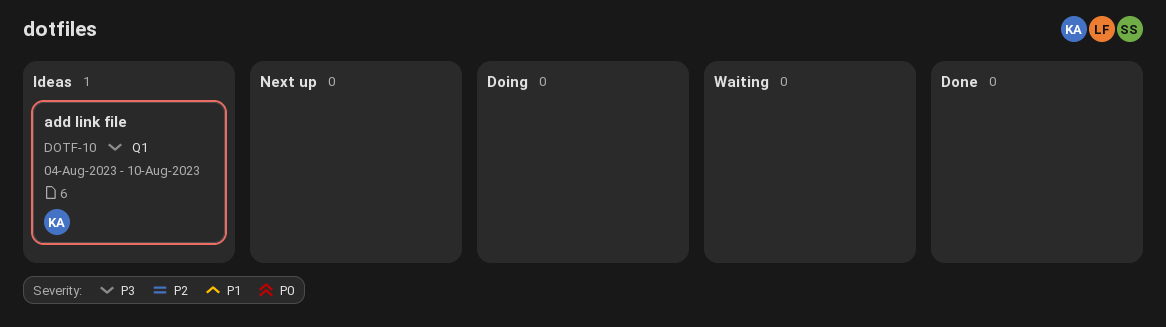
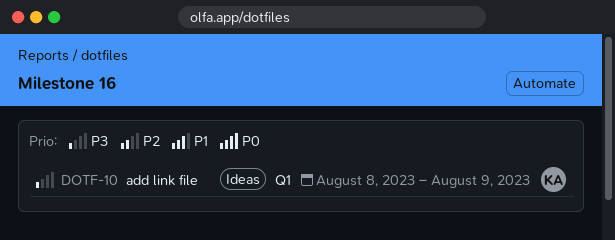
DOTF-10, start: Aug 4 -> Aug 8
DOTF-10, due: Aug 10 -> Aug 9

